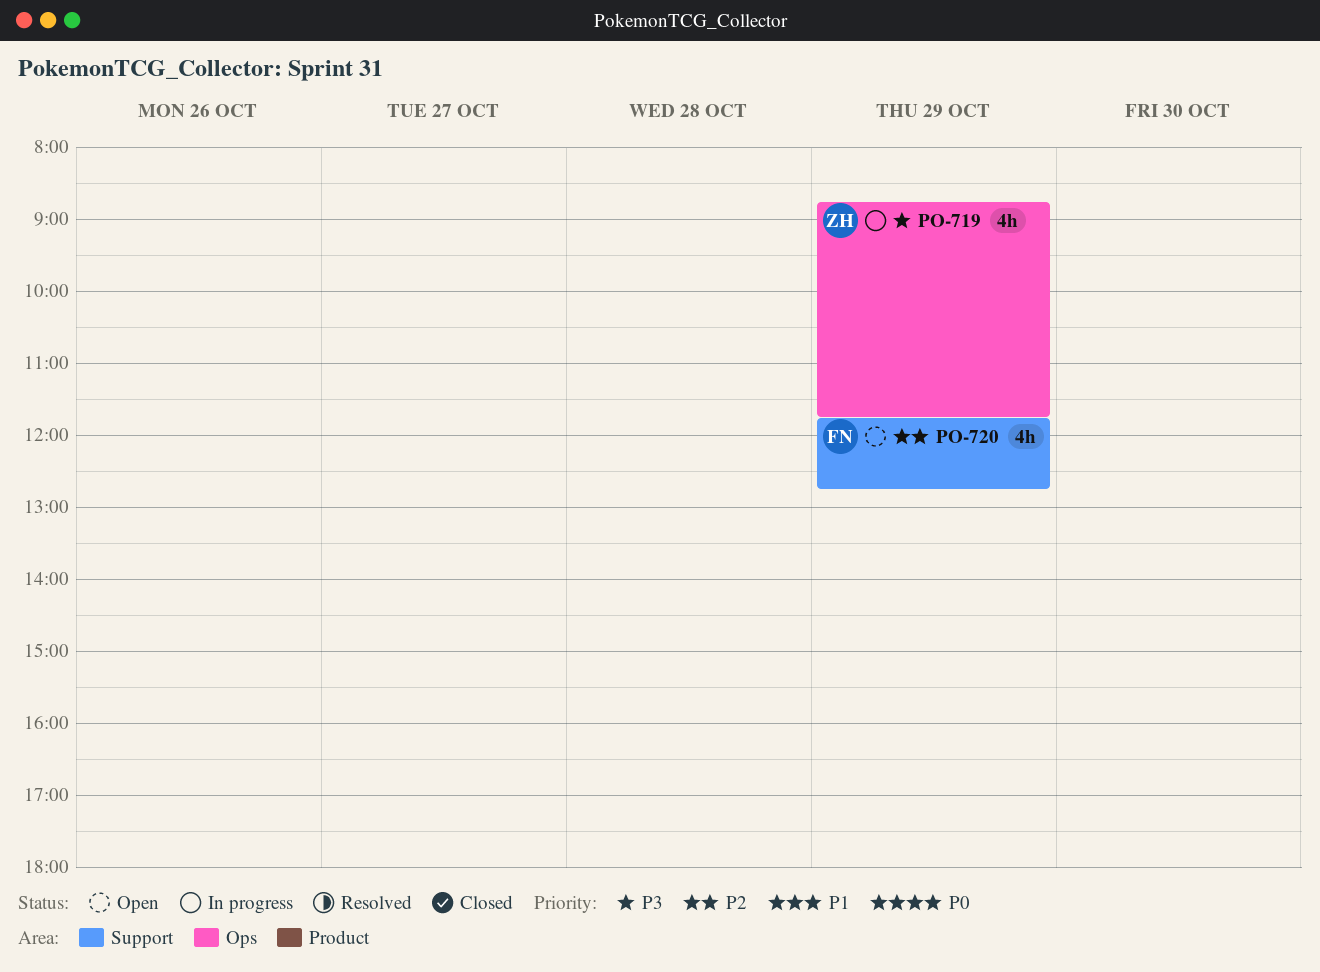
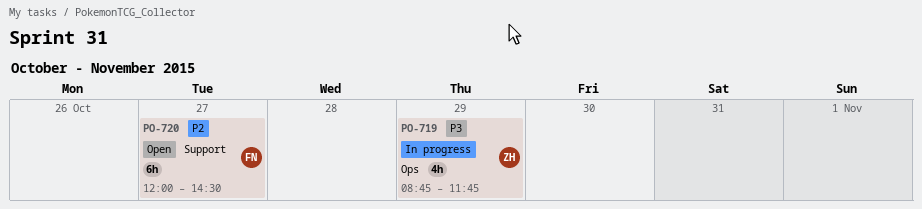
PO-720, estimate: 4h -> 6h
PO-720, day: Oct 29 -> Oct 27
PO-720, begins: 11:45 -> 12:00
PO-720, ends: 12:45 -> 14:30

